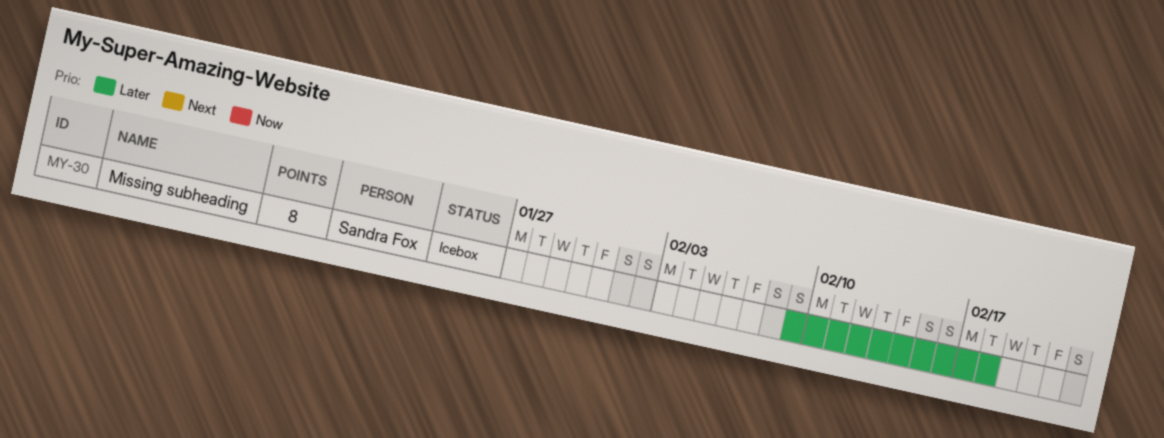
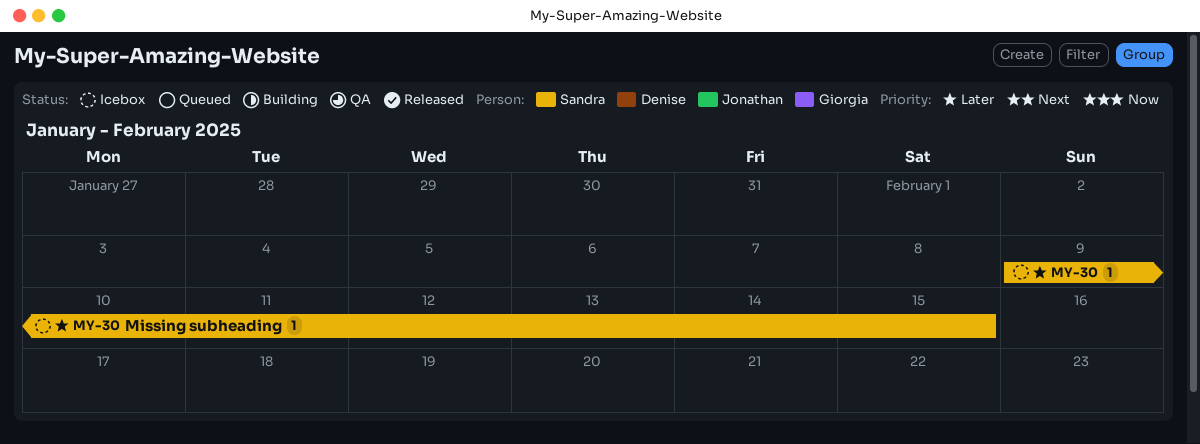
MY-30, estimate: 8 -> 1
MY-30, due: Feb 18 -> Feb 15

